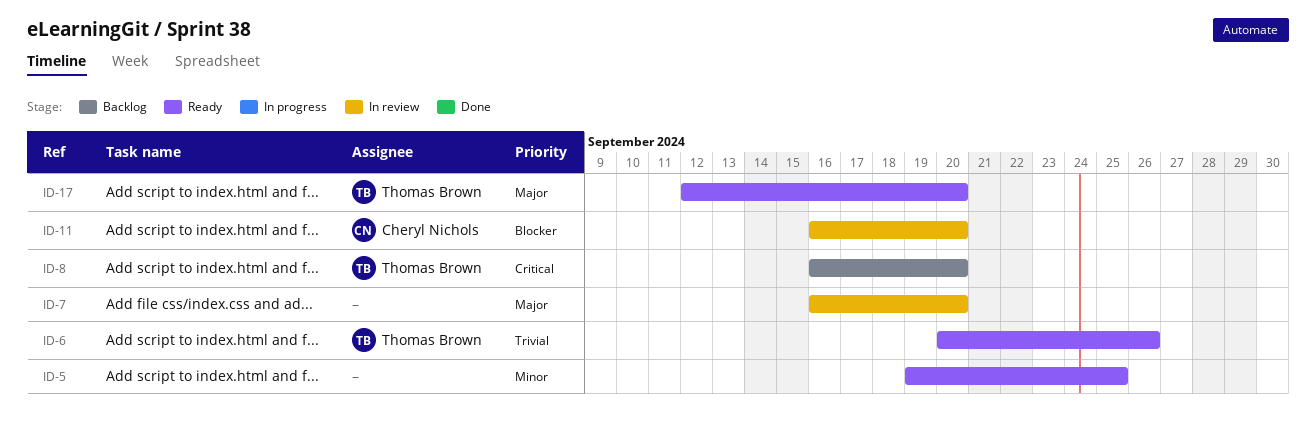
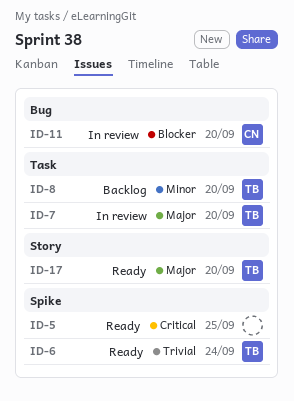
ID-5, priority: Minor -> Critical
ID-6, due: Sep 26 -> Sep 24
ID-7, owner: none -> Thomas Brown
ID-8, priority: Critical -> Minor

